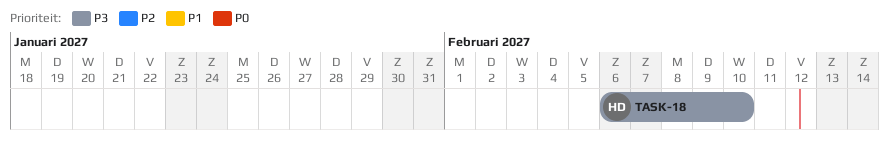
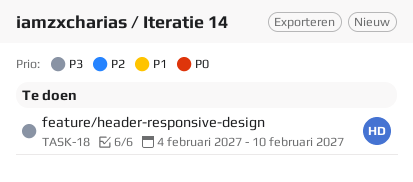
TASK-18, start: Feb 6 -> Feb 4

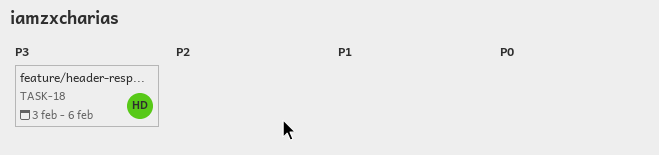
TASK-18, start: Feb 4 -> Feb 3
TASK-18, due: Feb 10 -> Feb 6

